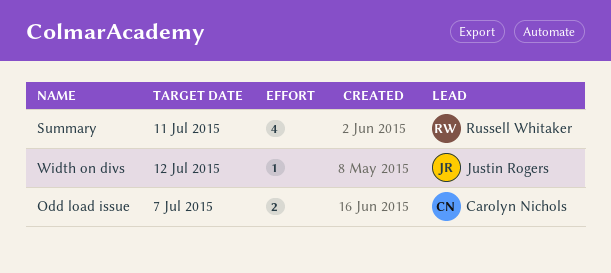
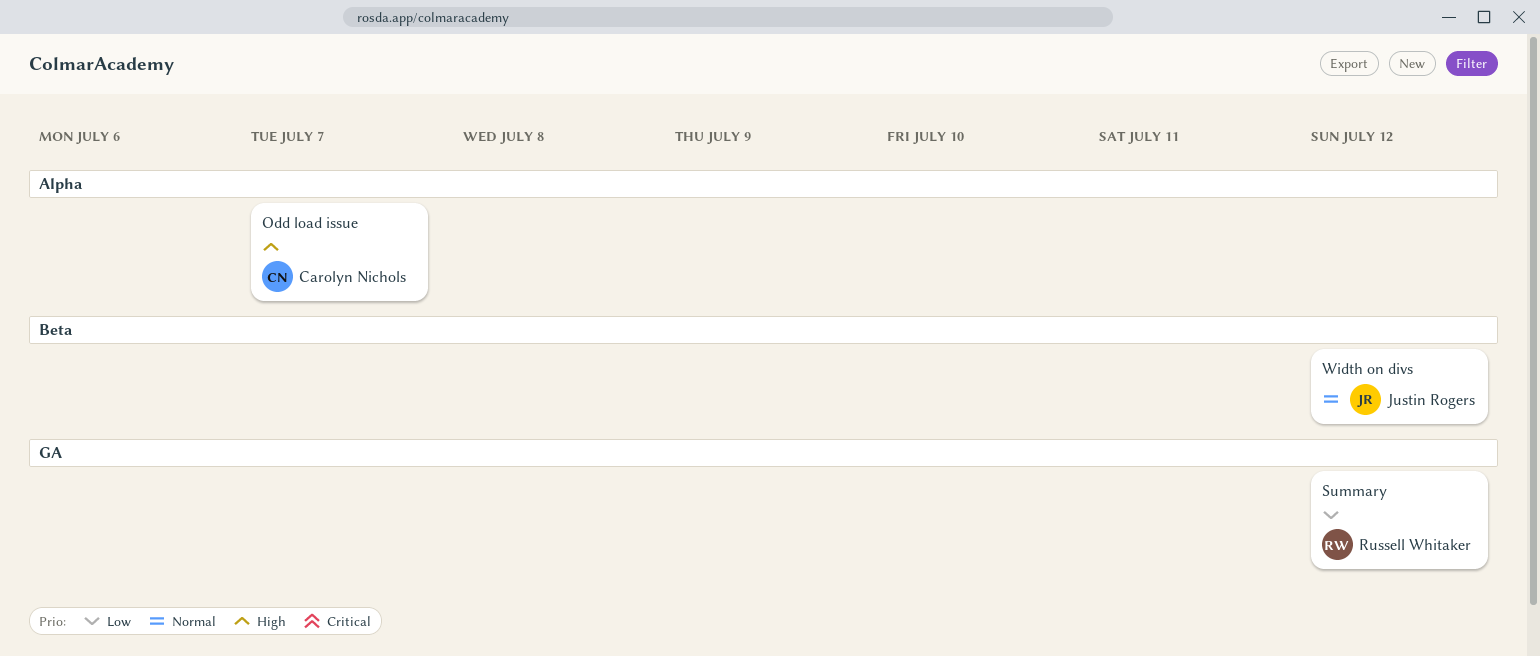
Summary, due: Jul 11 -> Jul 12

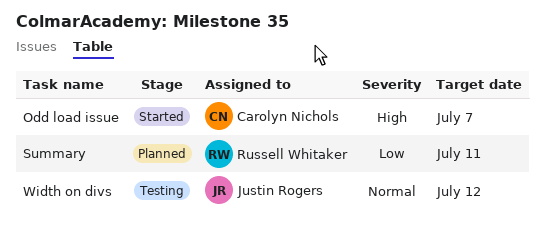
Summary, due: Jul 12 -> Jul 11

